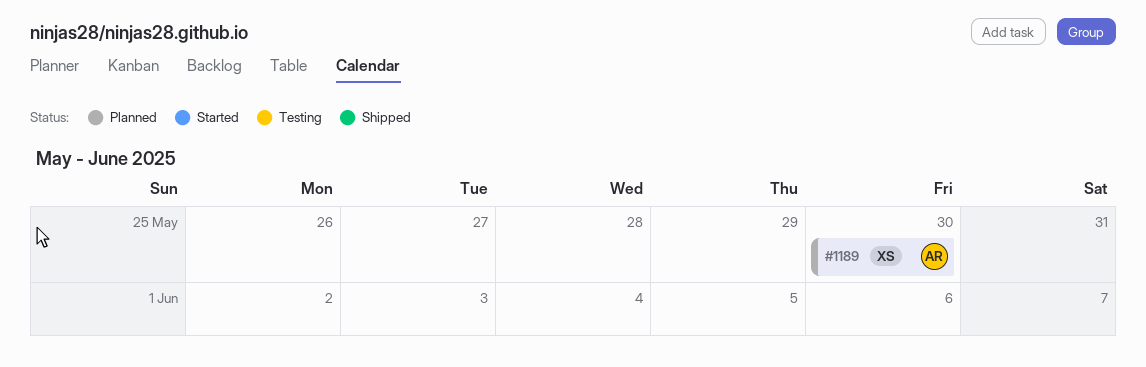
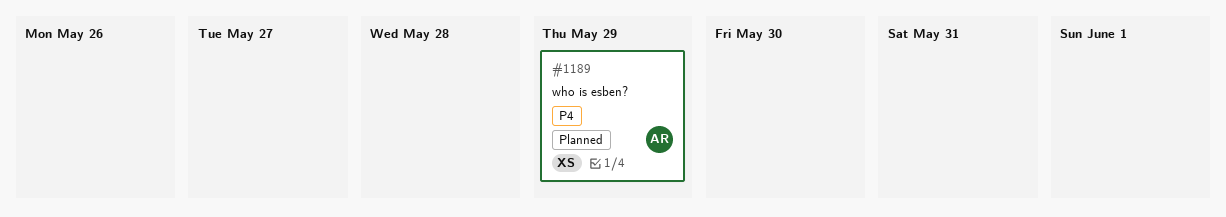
#1189, due: May 30 -> May 29

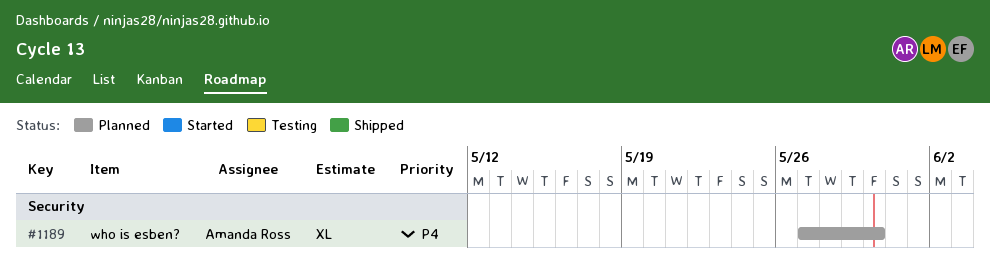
#1189, estimate: XS -> XL
#1189, due: May 29 -> May 30

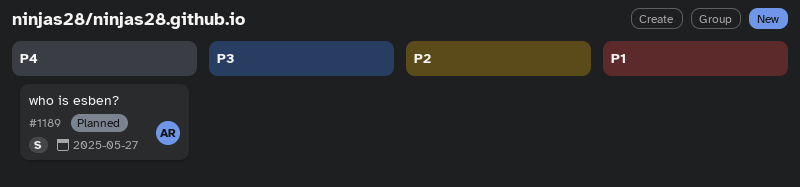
#1189, estimate: XL -> S
#1189, due: May 30 -> May 27

